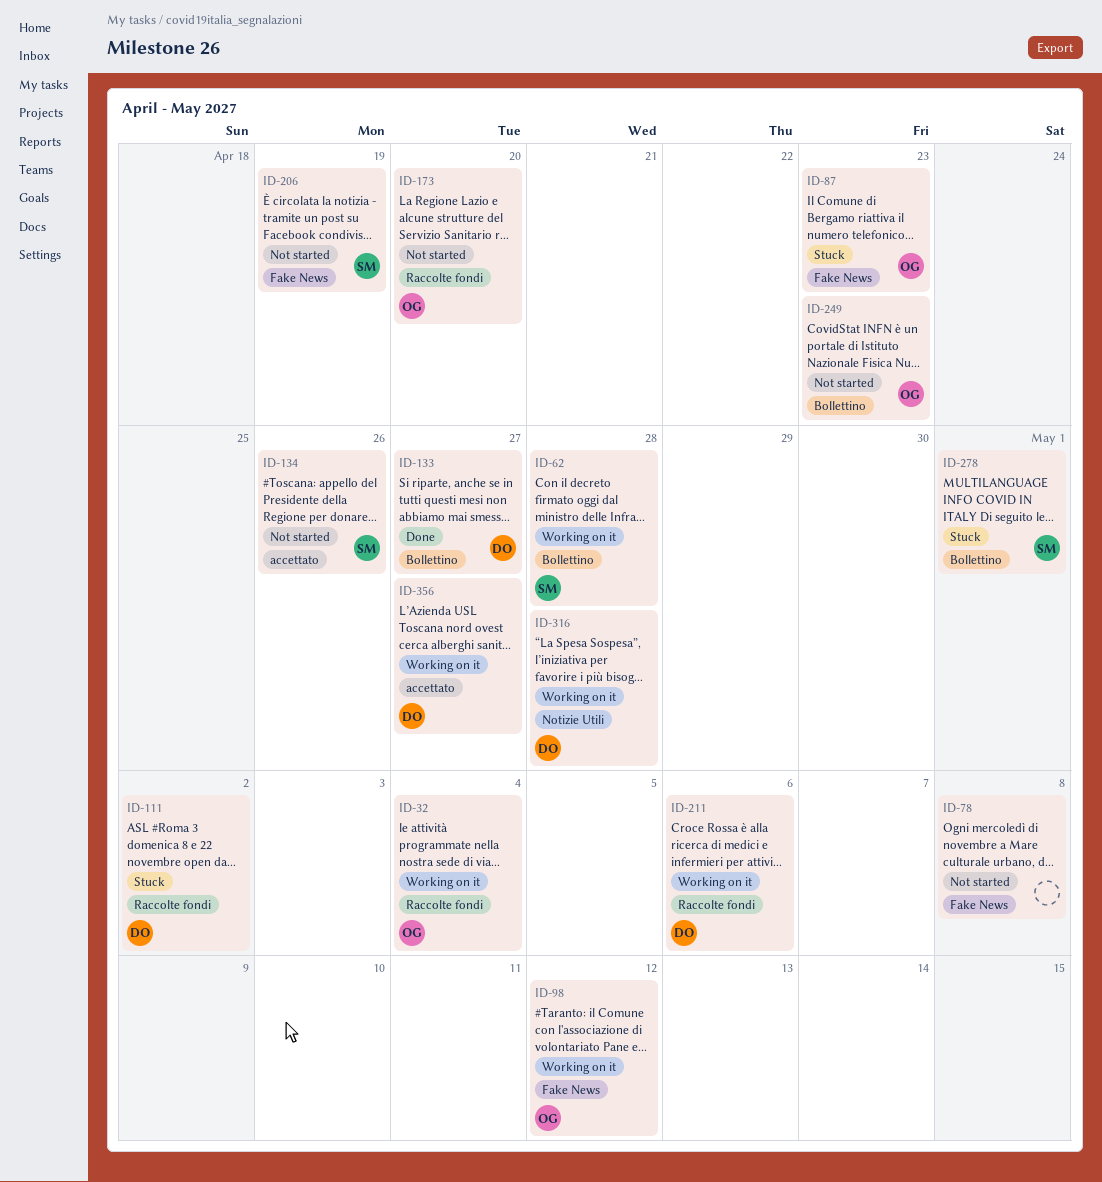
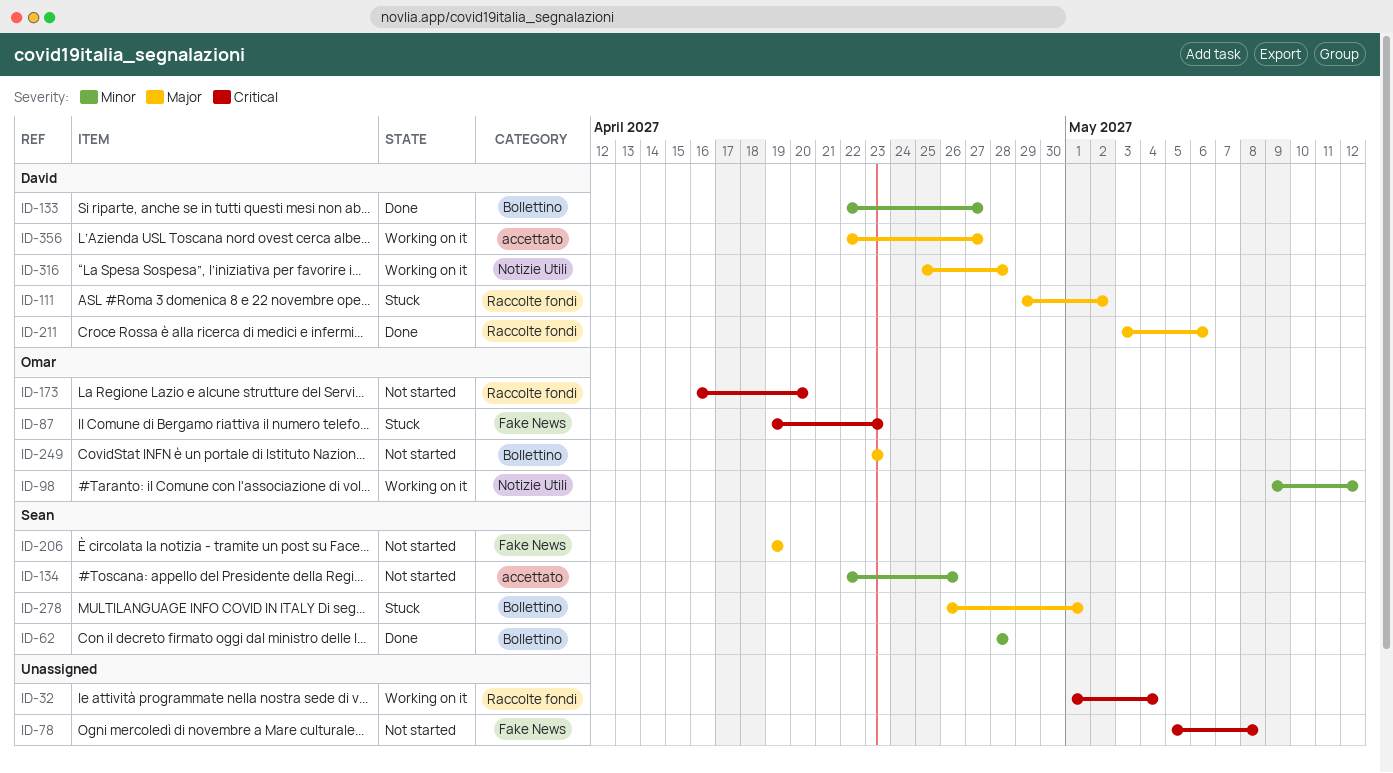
ID-32, owner: Omar -> none
ID-62, status: Working on it -> Done
ID-98, label: Fake News -> Notizie Utili
ID-211, status: Working on it -> Done

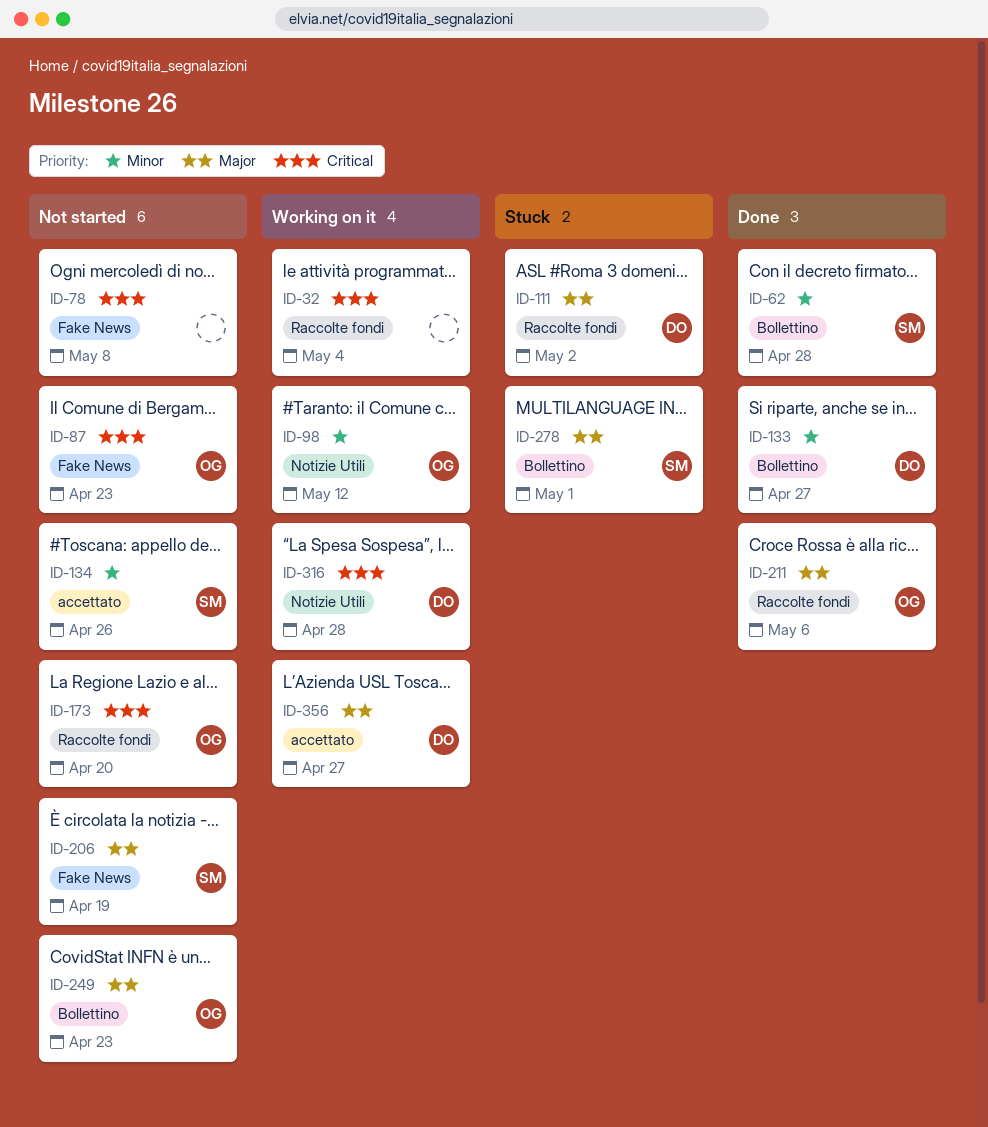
ID-87, status: Stuck -> Not started
ID-211, owner: David -> Omar
ID-316, priority: Major -> Critical

